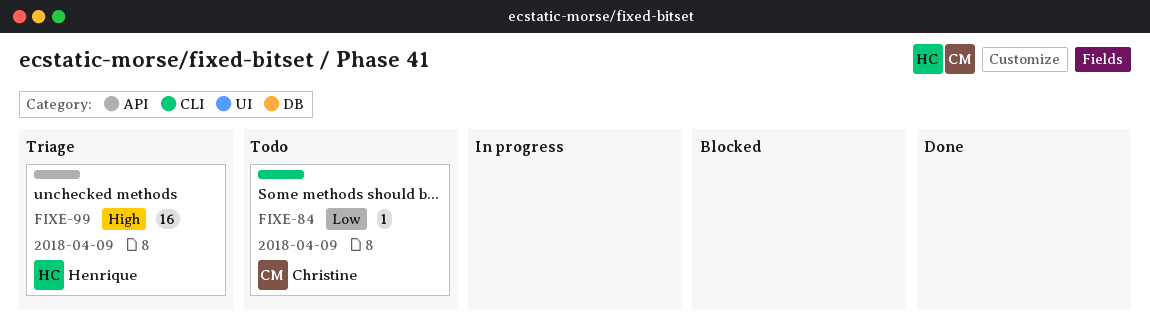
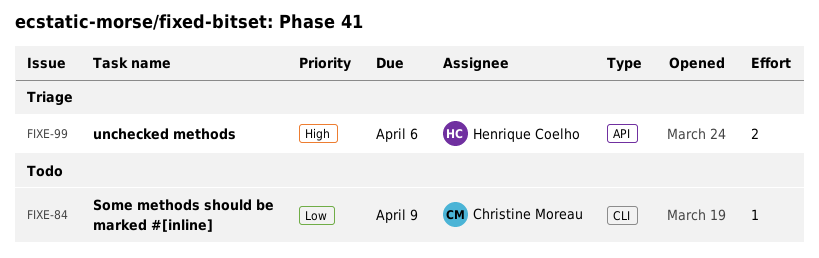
FIXE-99, estimate: 16 -> 2
FIXE-99, due: Apr 9 -> Apr 6

